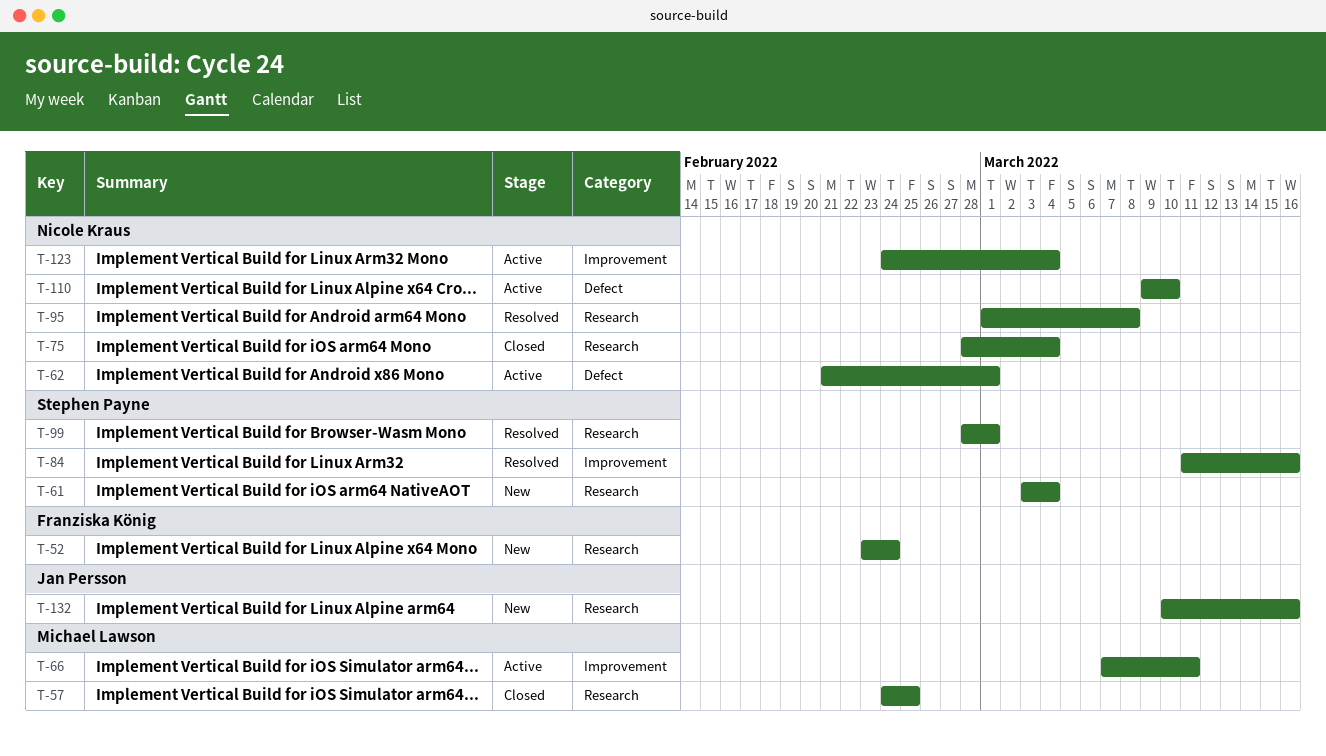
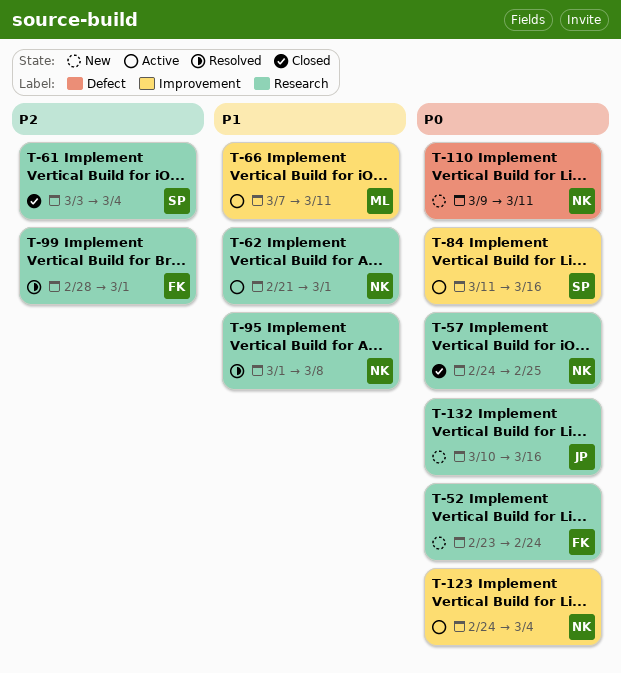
T-57, owner: Michael Lawson -> Nicole Kraus
T-61, status: New -> Closed
T-62, label: Defect -> Research
T-75: present -> none
T-84, status: Resolved -> Active
T-99, owner: Stephen Payne -> Franziska König
T-110, status: Active -> New
T-110, due: Mar 10 -> Mar 11

